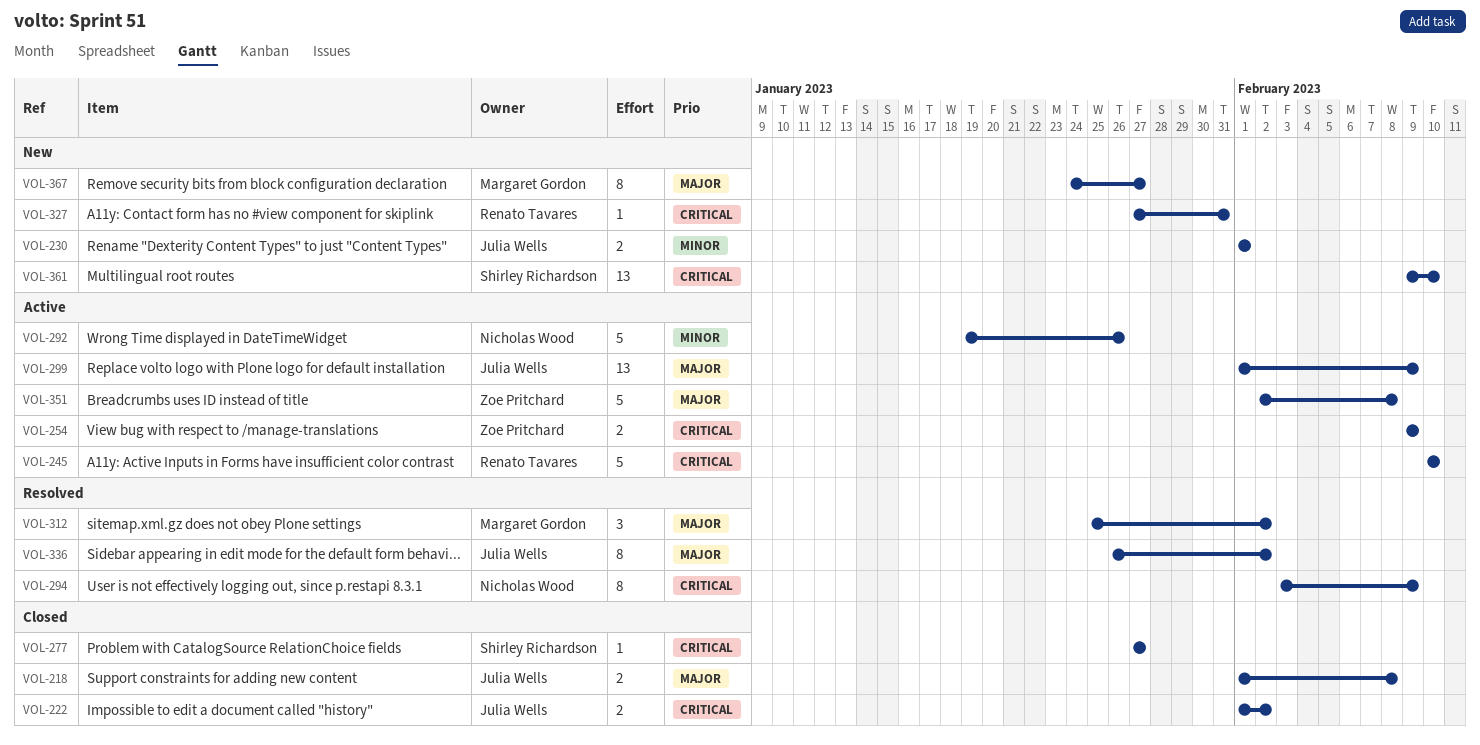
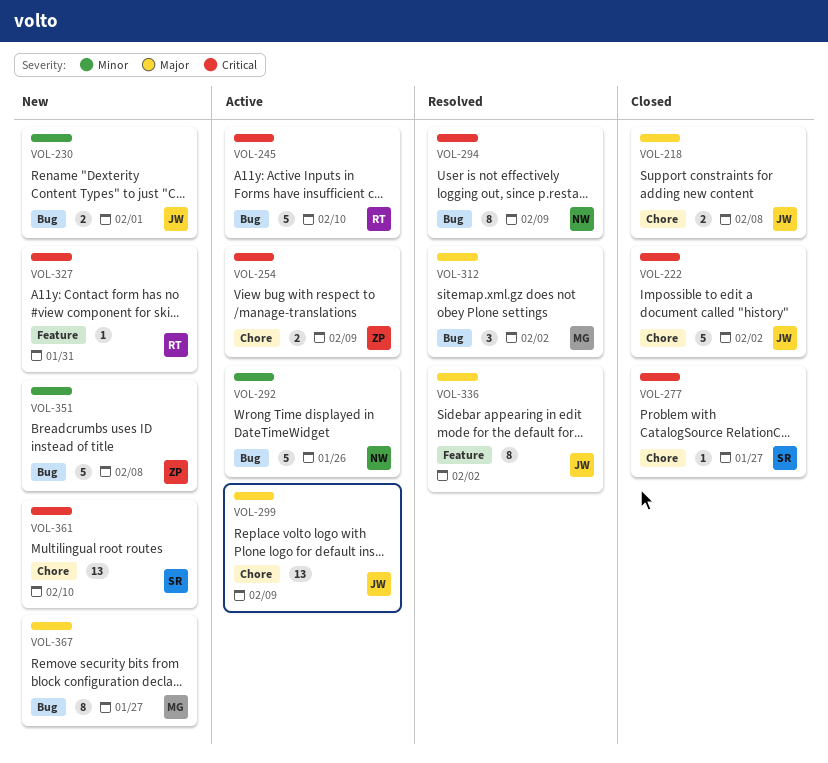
VOL-222, estimate: 2 -> 5
VOL-351, status: Active -> New
VOL-351, priority: Major -> Minor

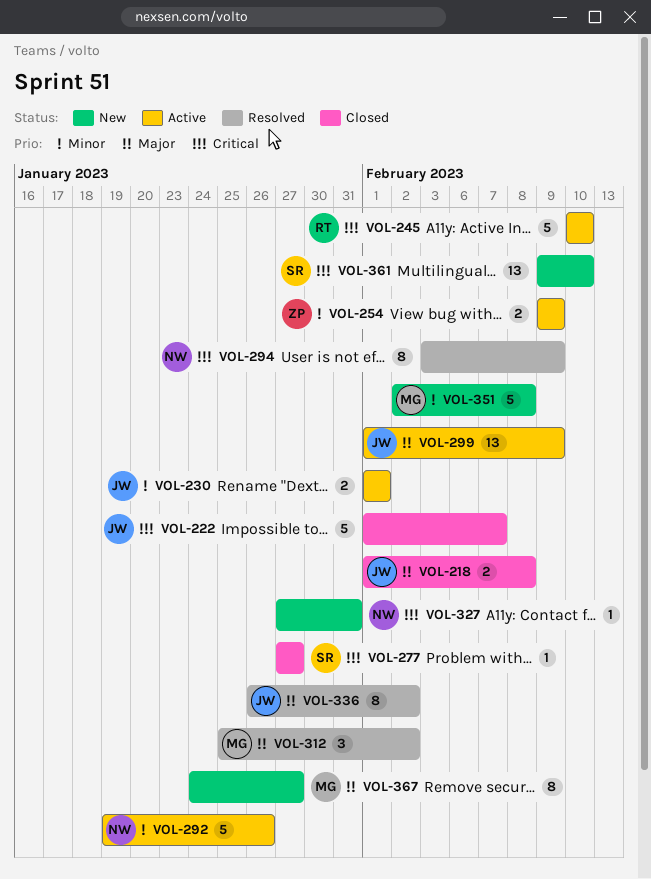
VOL-222, due: Feb 2 -> Feb 7
VOL-230, status: New -> Active
VOL-254, priority: Critical -> Minor
VOL-327, owner: RT -> NW
VOL-351, owner: ZP -> MG

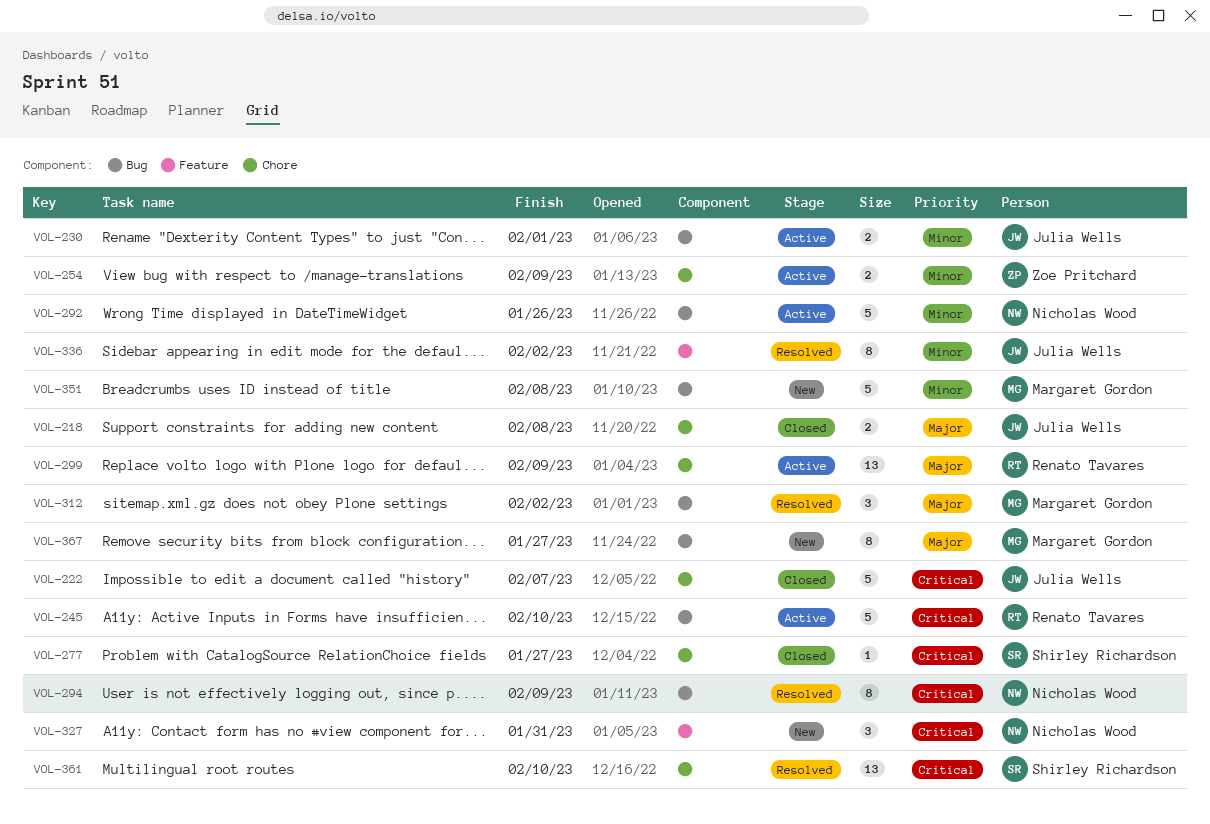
VOL-299, owner: Julia Wells -> Renato Tavares
VOL-327, estimate: 1 -> 3
VOL-336, priority: Major -> Minor
VOL-361, status: New -> Resolved

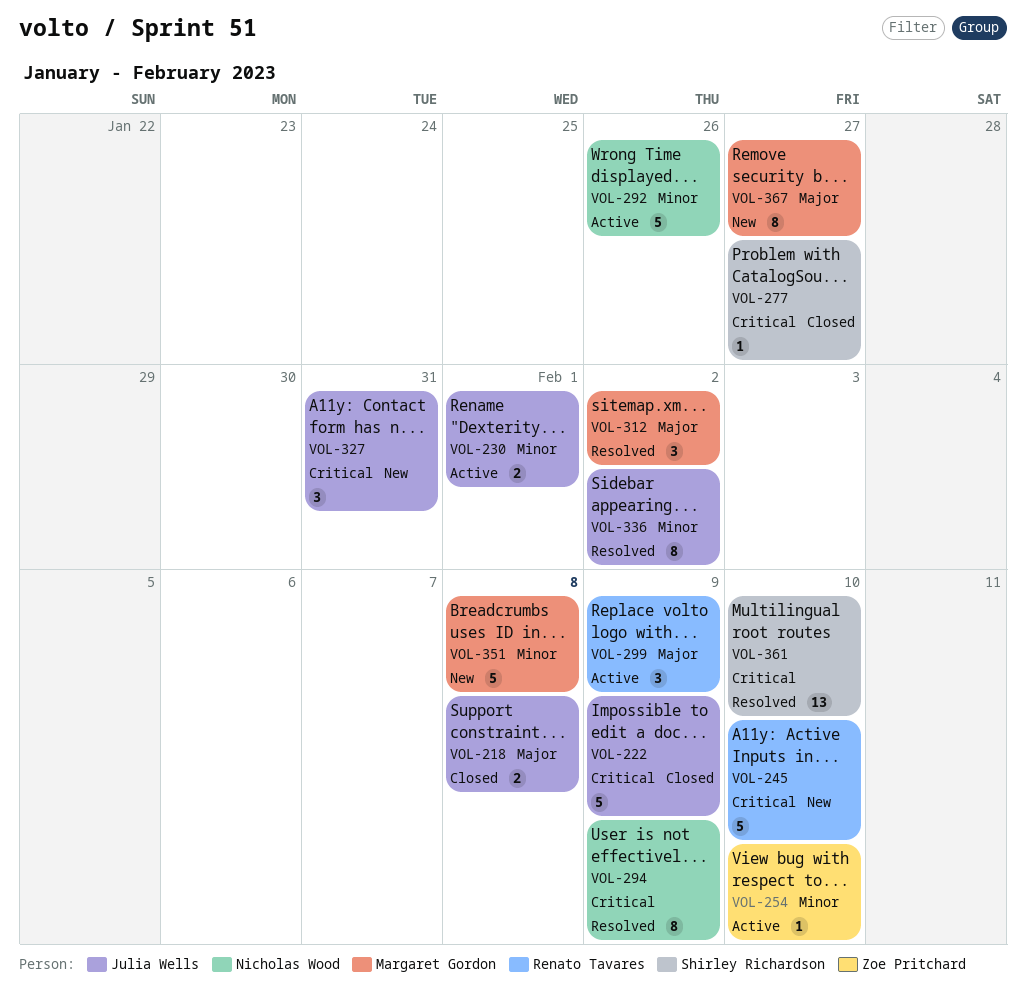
VOL-222, due: Feb 7 -> Feb 9
VOL-245, status: Active -> New
VOL-254, estimate: 2 -> 1
VOL-254, due: Feb 9 -> Feb 10
VOL-299, estimate: 13 -> 3
VOL-327, owner: Nicholas Wood -> Julia Wells

